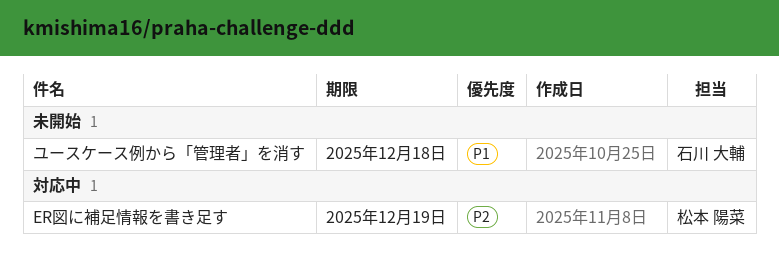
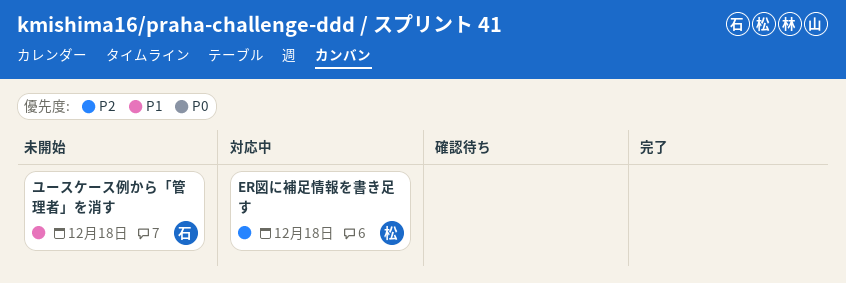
ER図に補足情報を書き足す, due: Dec 19 -> Dec 18

